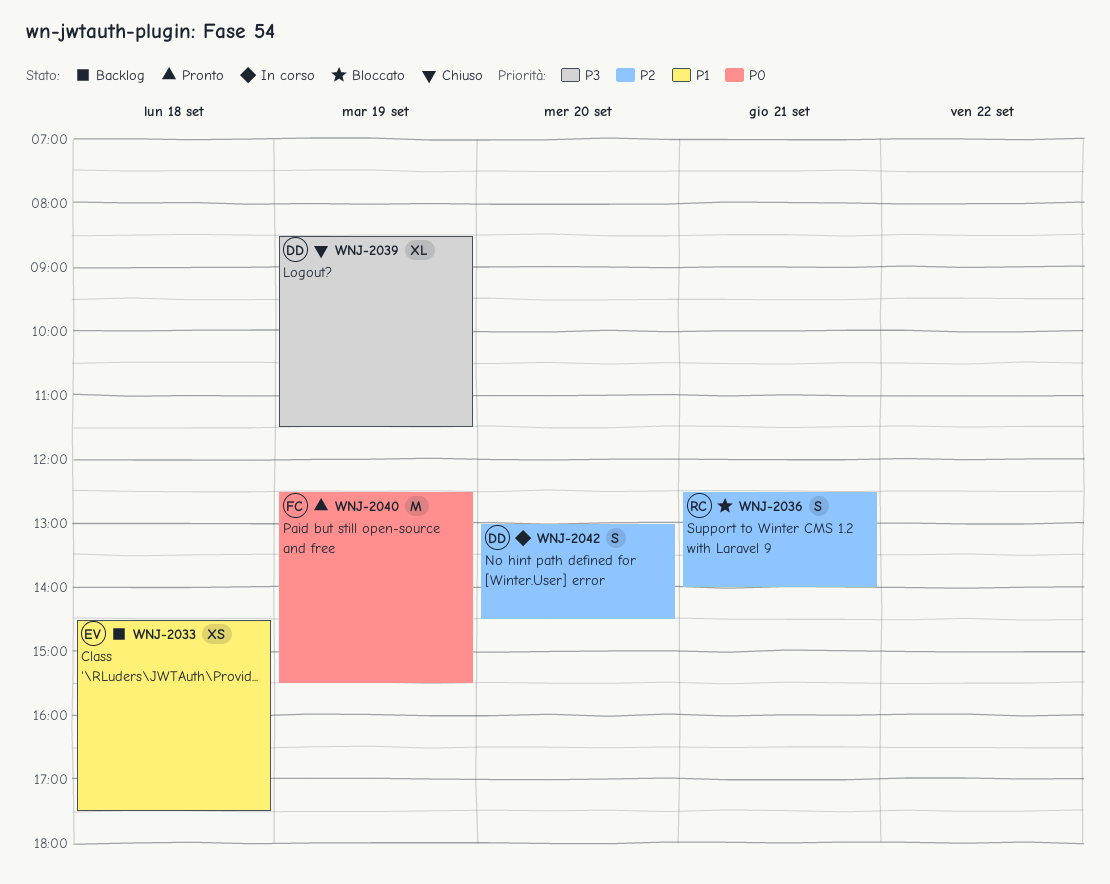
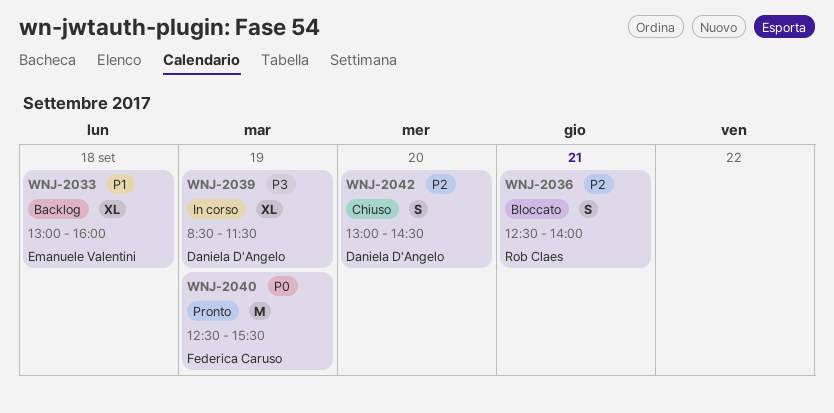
WNJ-2033, estimate: XS -> XL
WNJ-2033, begins: 14:30 -> 13:00
WNJ-2033, ends: 17:30 -> 16:00
WNJ-2039, status: Chiuso -> In corso
WNJ-2042, status: In corso -> Chiuso

